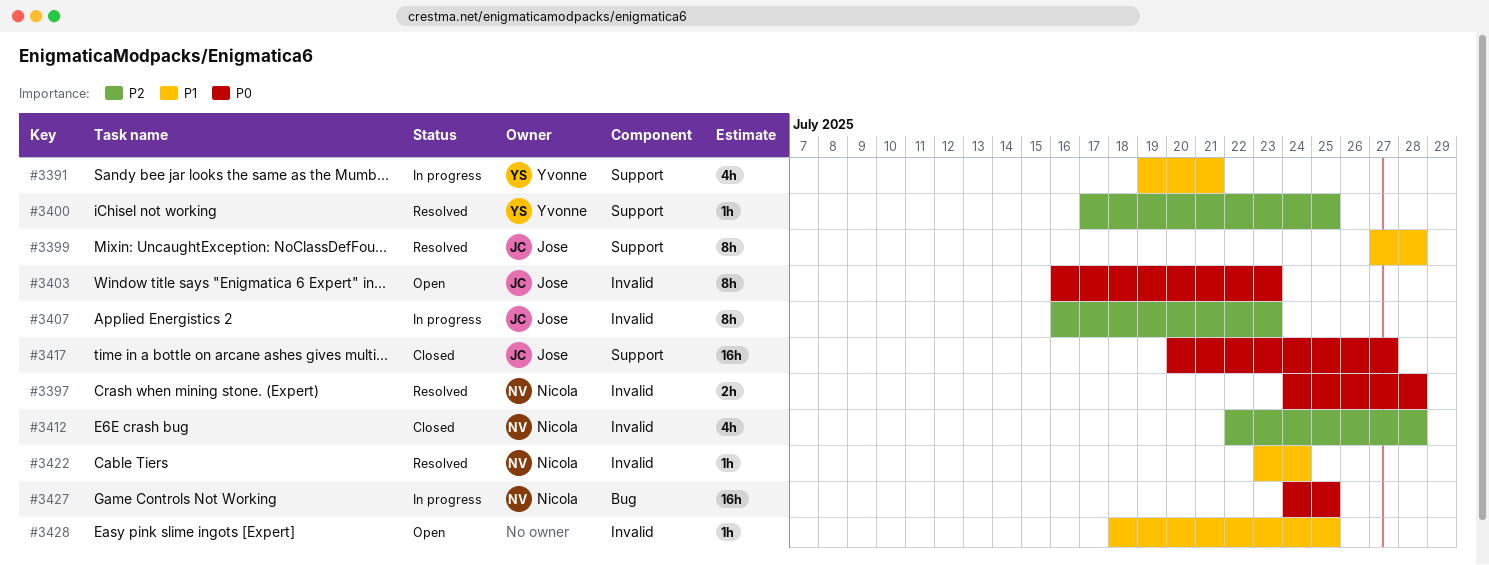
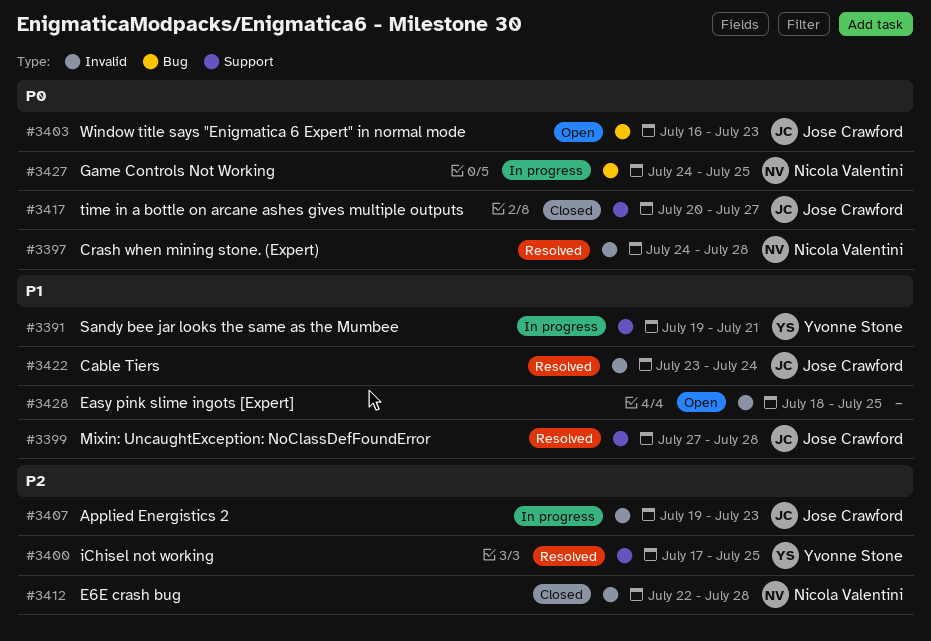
#3403, label: Invalid -> Bug
#3407, start: Jul 16 -> Jul 19
#3422, owner: Nicola Valentini -> Jose Crawford

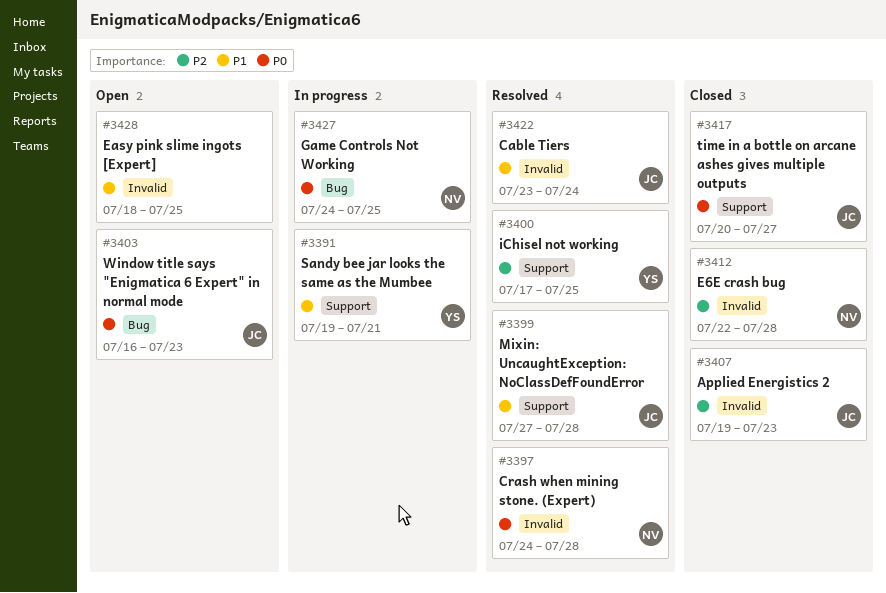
#3407, status: In progress -> Closed

